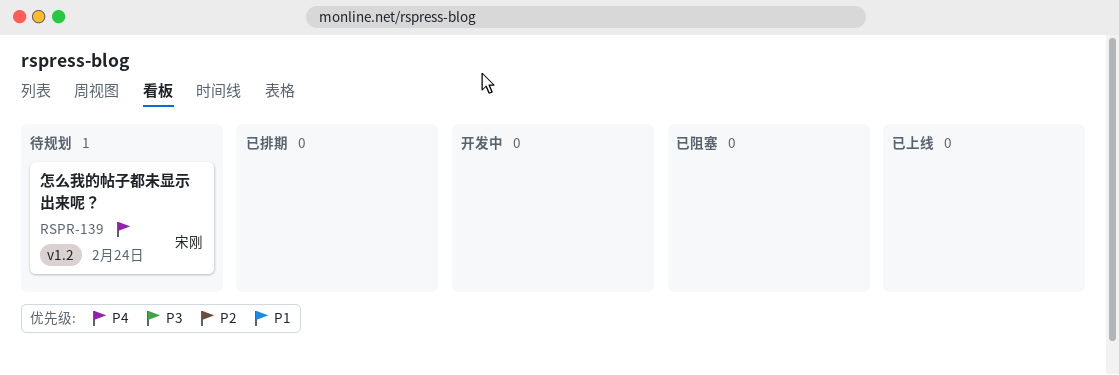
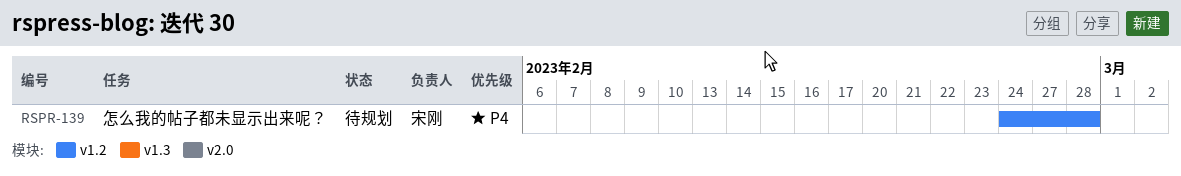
RSPR-139, due: Feb 24 -> Feb 28

